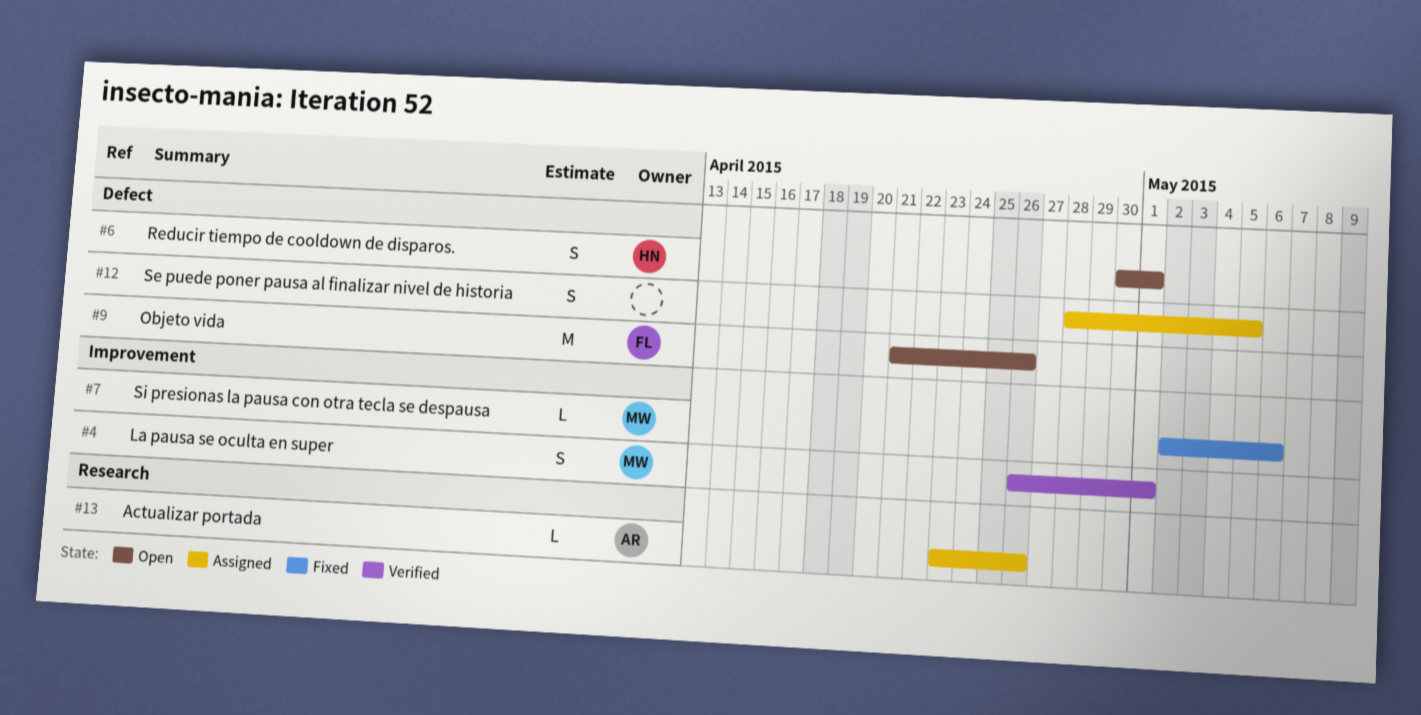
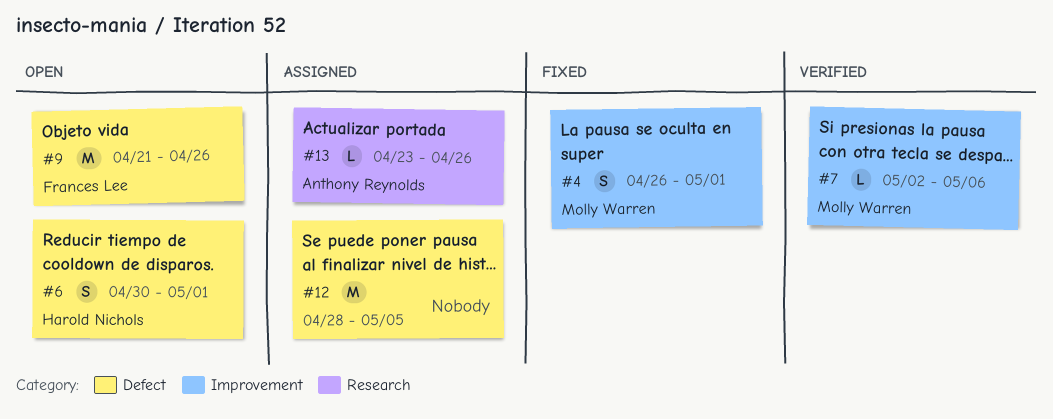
#4, status: Verified -> Fixed
#7, status: Fixed -> Verified
#12, estimate: S -> M

